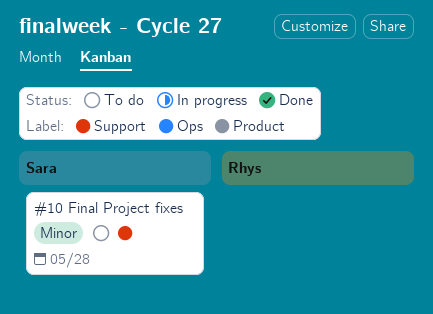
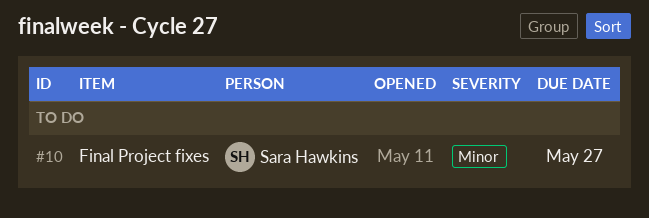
#10, due: May 28 -> May 27

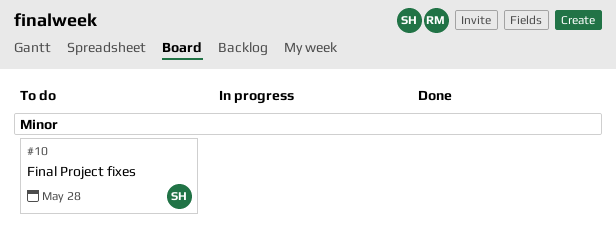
#10, due: May 27 -> May 28

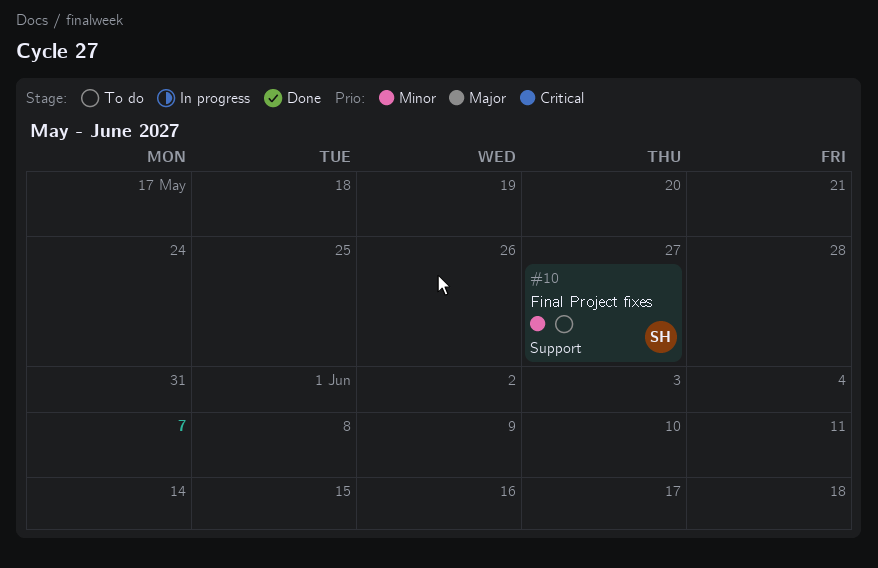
#10, due: May 28 -> May 27

